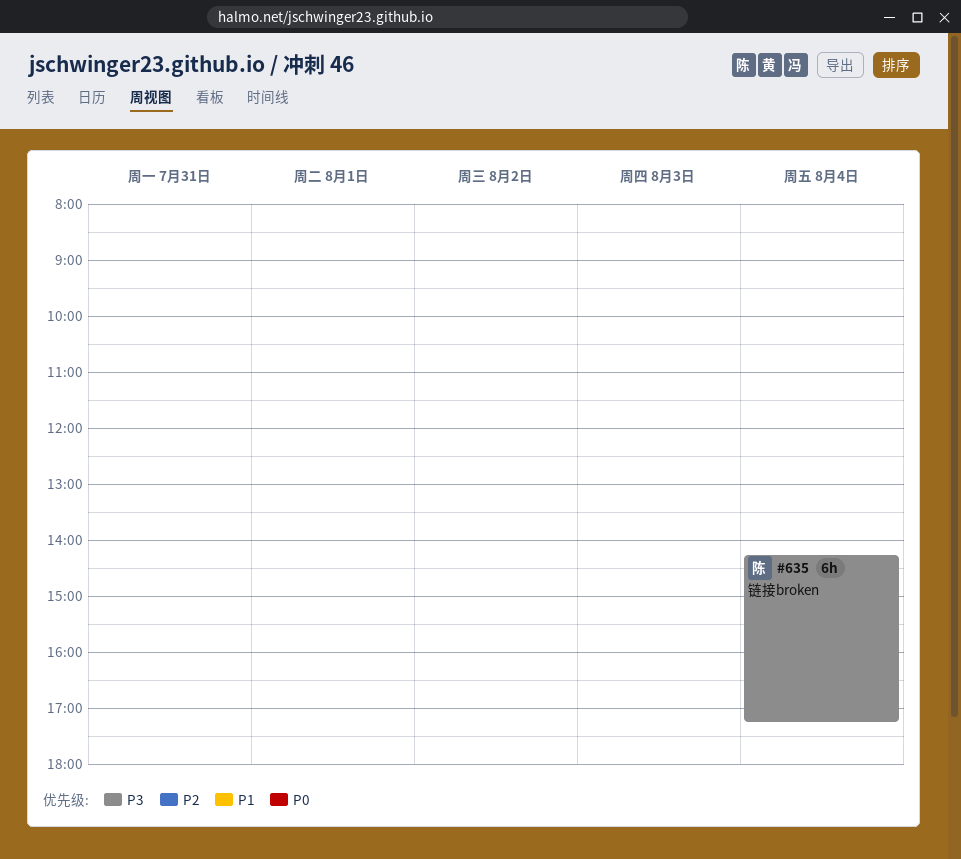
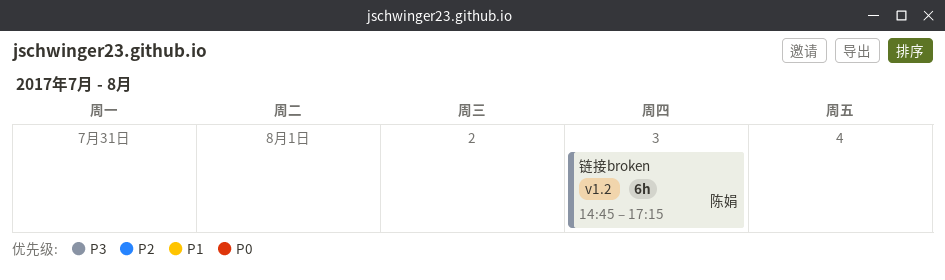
链接broken, day: Aug 4 -> Aug 3
链接broken, begins: 14:15 -> 14:45

